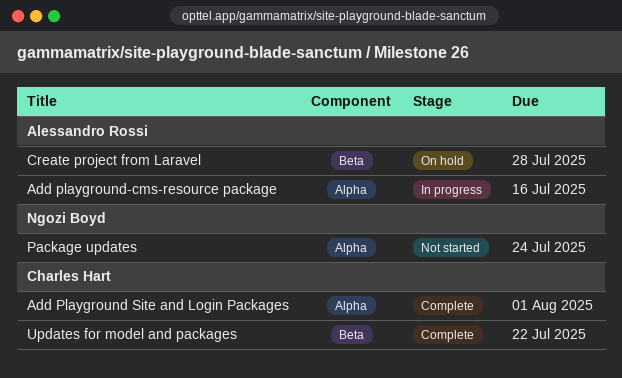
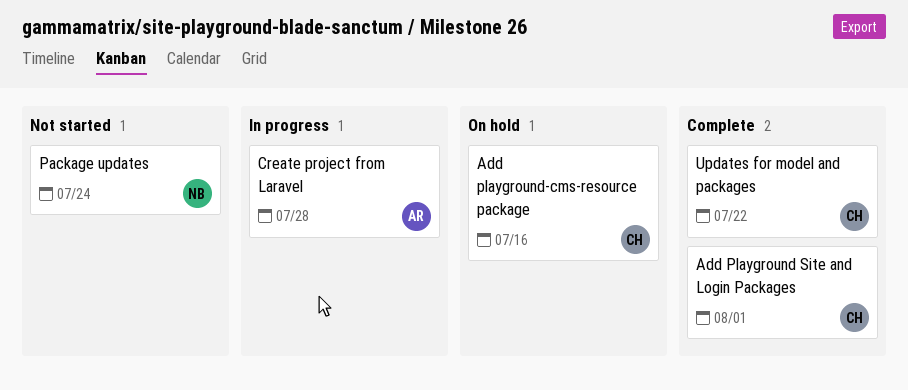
Add playground-cms-resource package, status: In progress -> On hold
Add playground-cms-resource package, owner: Alessandro Rossi -> Charles Hart
Create project from Laravel, status: On hold -> In progress

